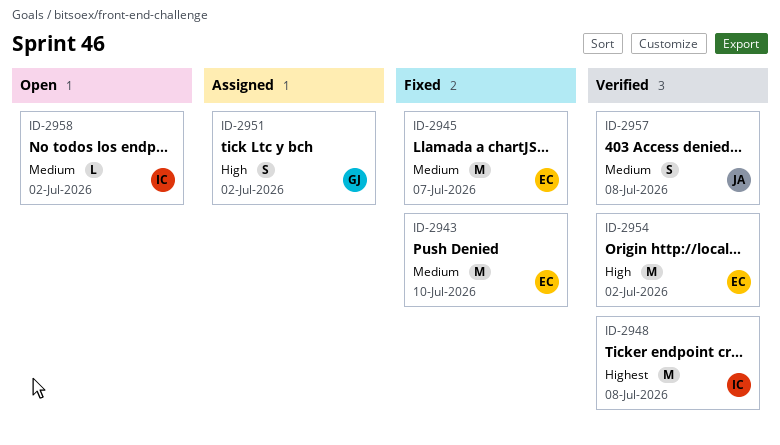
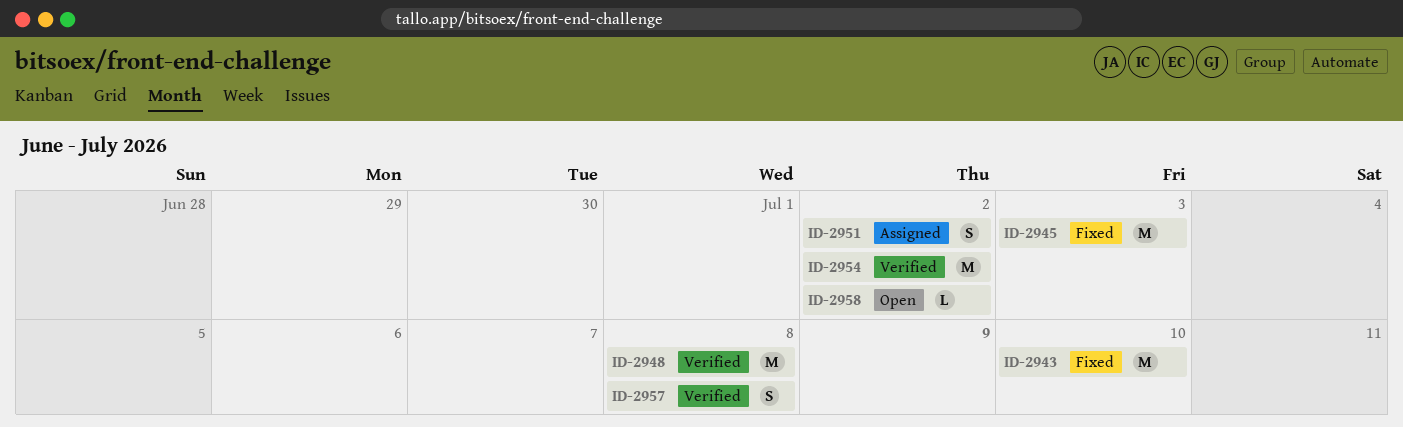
ID-2945, due: Jul 7 -> Jul 3

